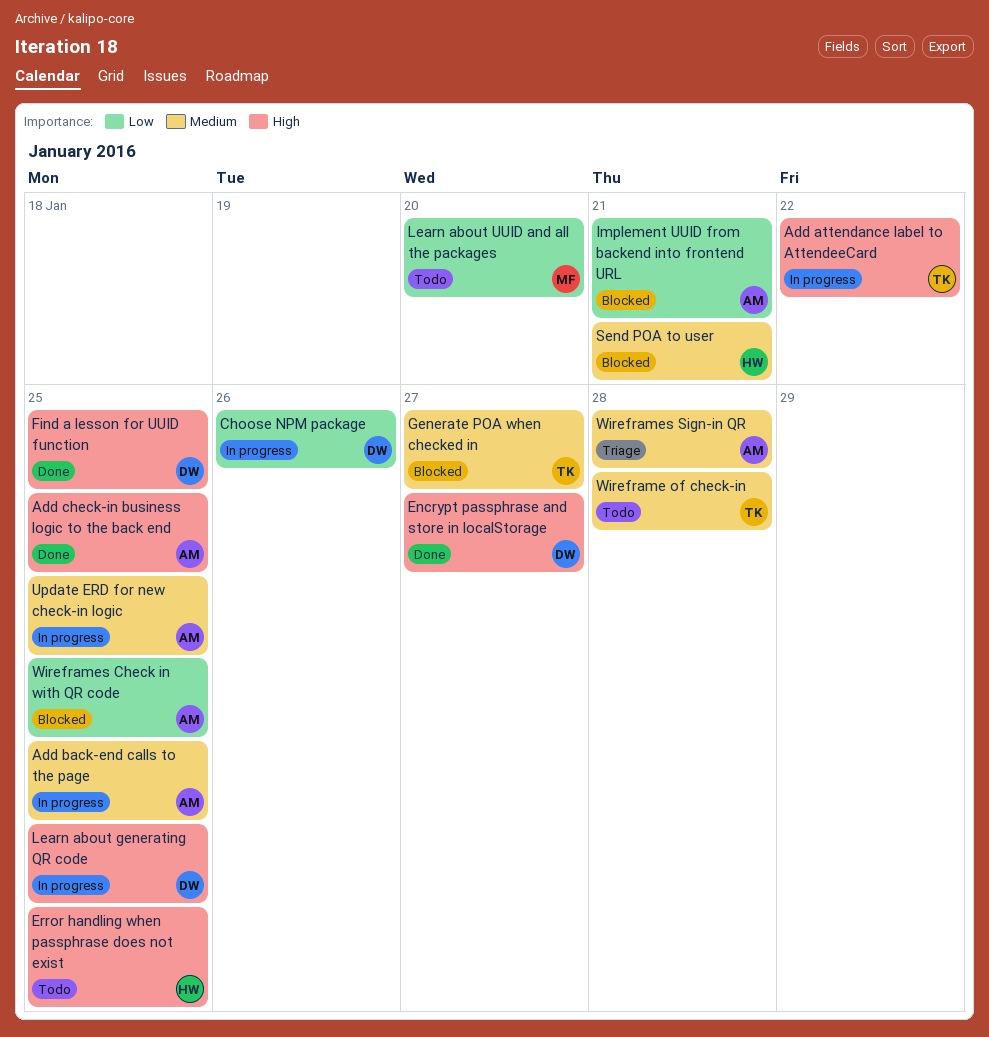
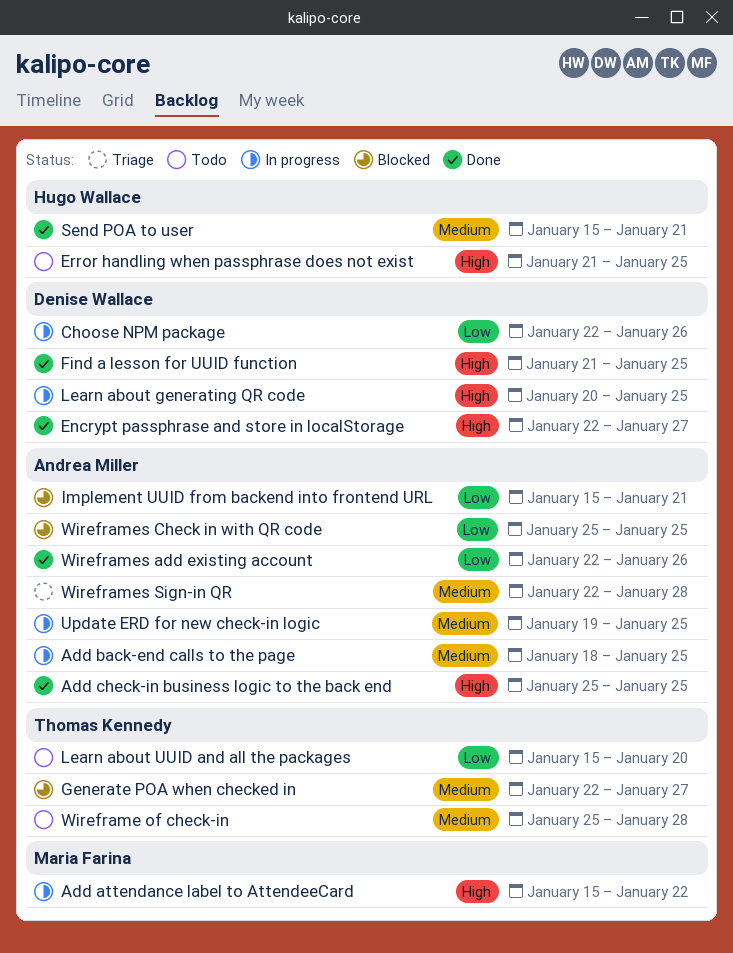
Add attendance label to AttendeeCard, owner: Thomas Kennedy -> Maria Farina
Learn about UUID and all the packages, owner: Maria Farina -> Thomas Kennedy
Send POA to user, status: Blocked -> Done
Wireframes add existing account: none -> present

